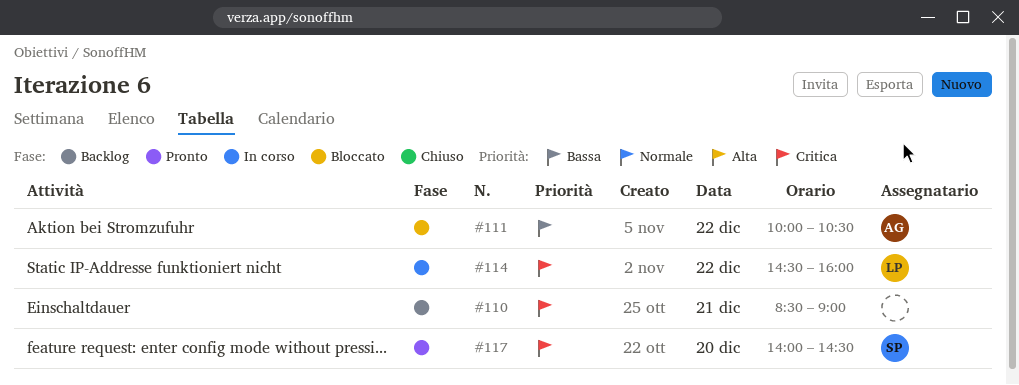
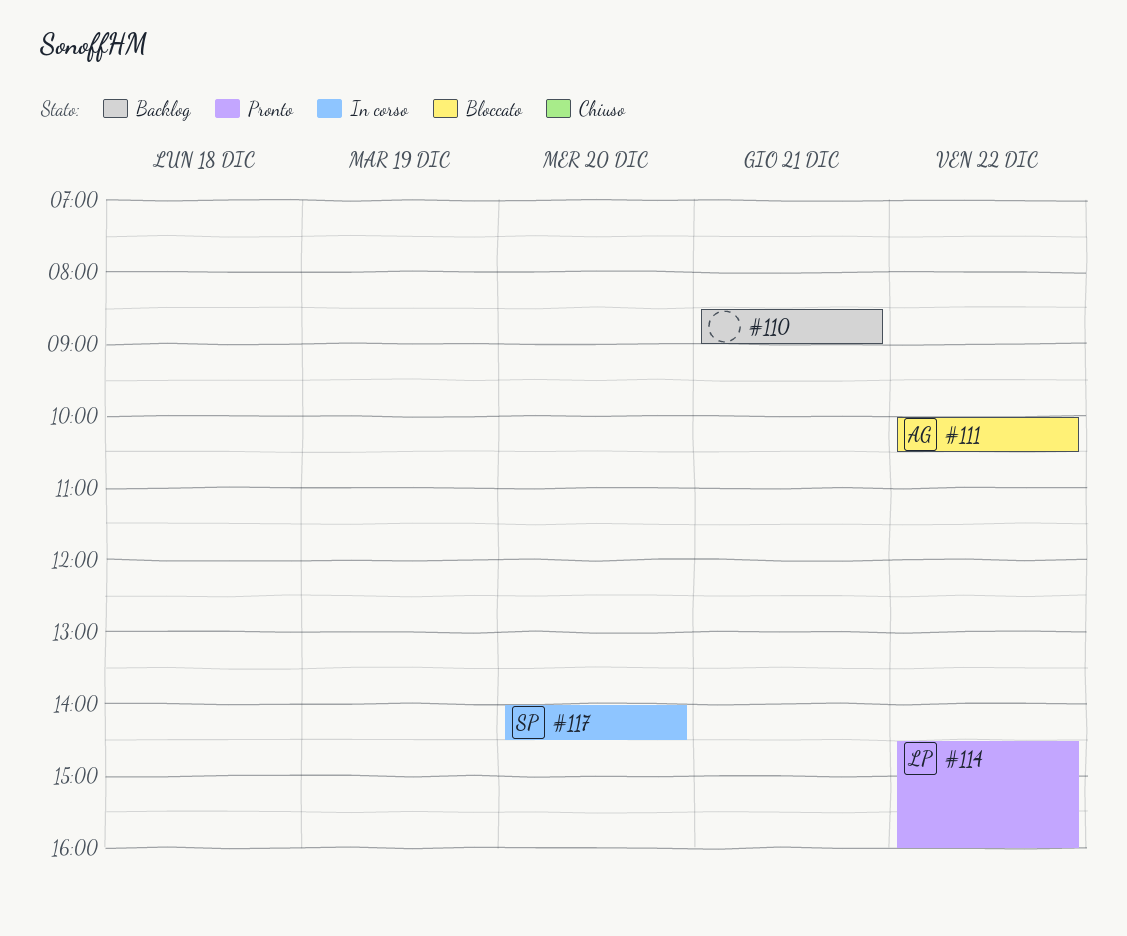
#114, status: In corso -> Pronto
#117, status: Pronto -> In corso

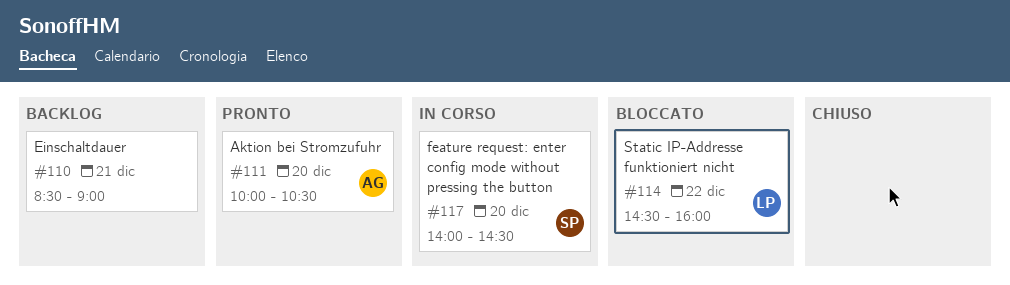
#111, status: Bloccato -> Pronto
#111, day: Dec 22 -> Dec 20
#114, status: Pronto -> Bloccato

